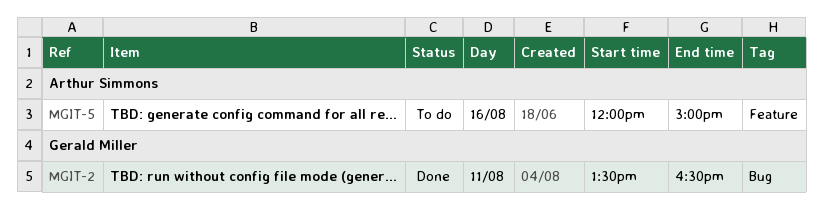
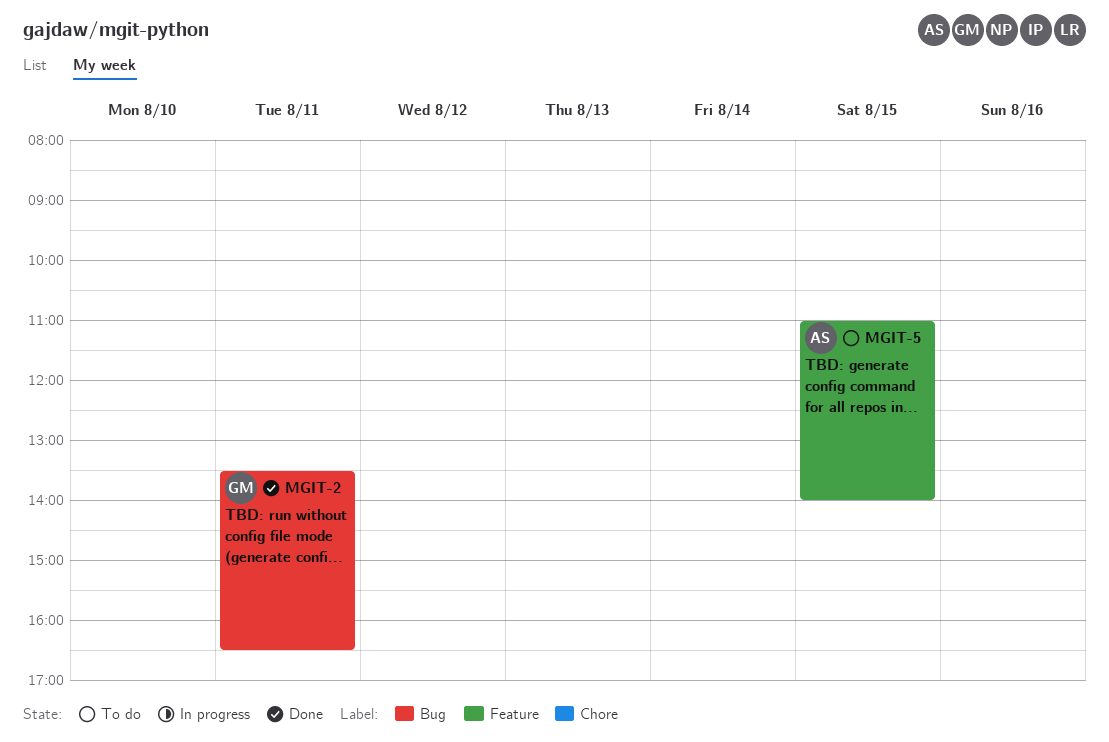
MGIT-5, day: Aug 16 -> Aug 15
MGIT-5, begins: 12:00 -> 11:00
MGIT-5, ends: 15:00 -> 14:00

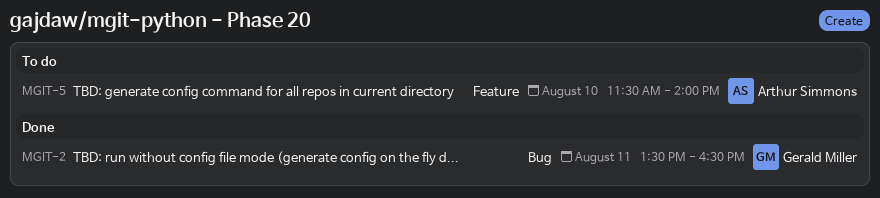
MGIT-5, day: Aug 15 -> Aug 10
MGIT-5, begins: 11:00 -> 11:30

